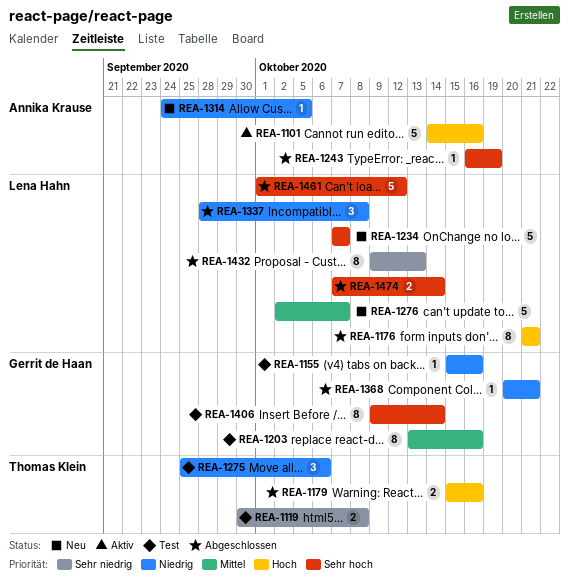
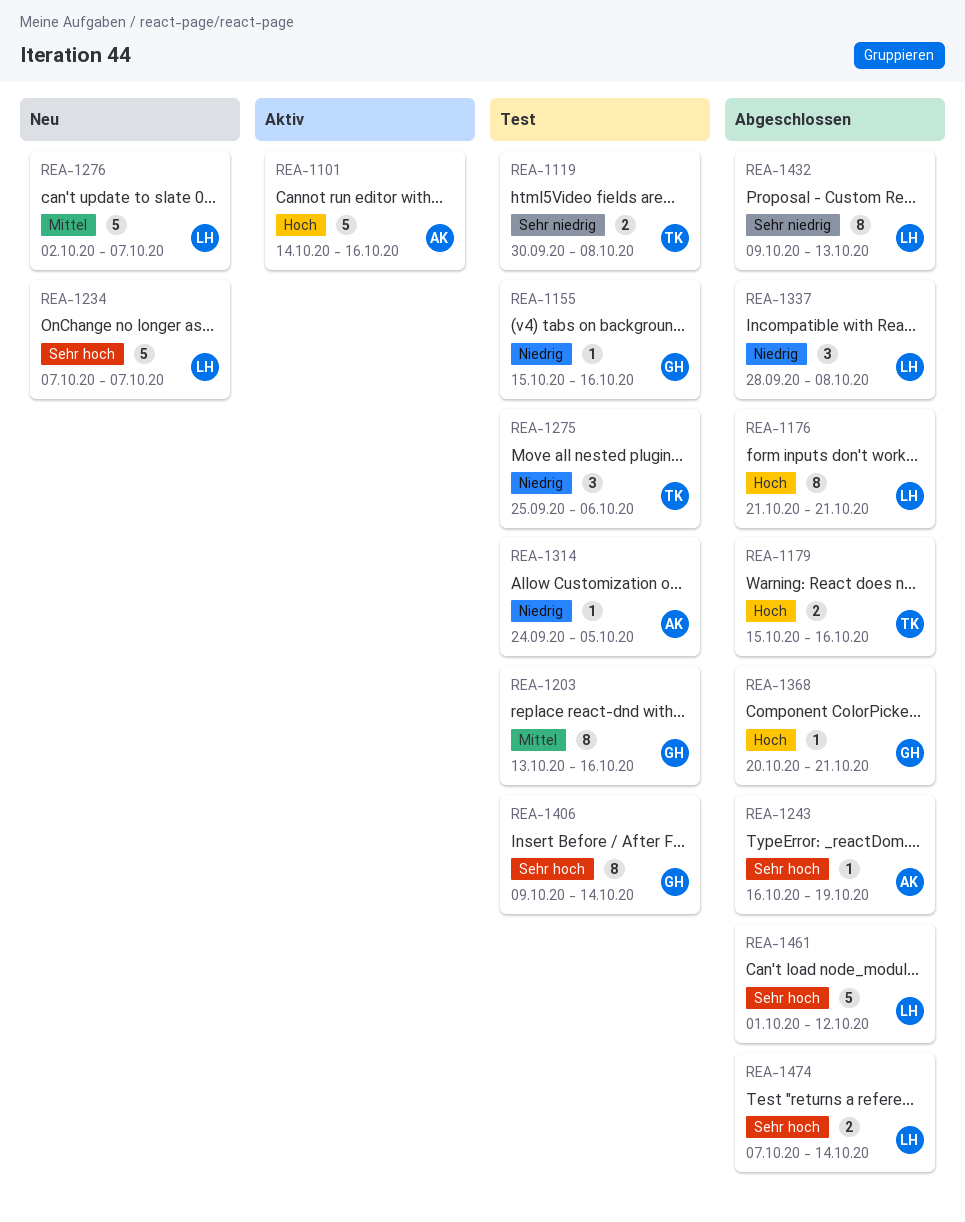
REA-1314, status: Neu -> Test
REA-1368, priority: Niedrig -> Hoch

